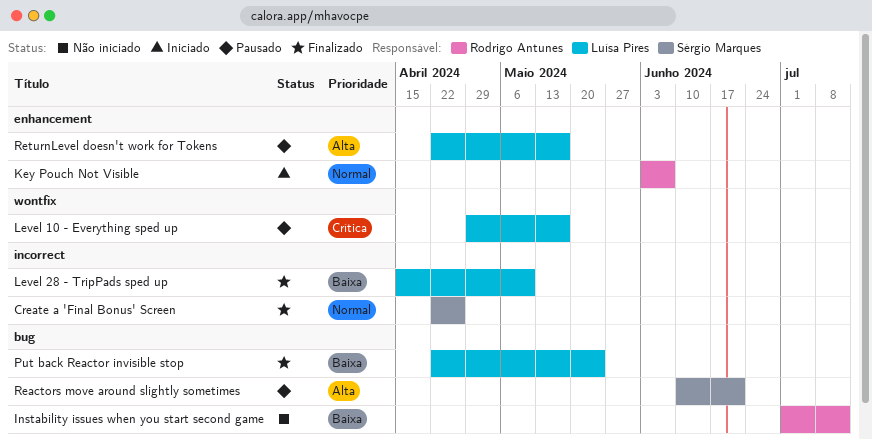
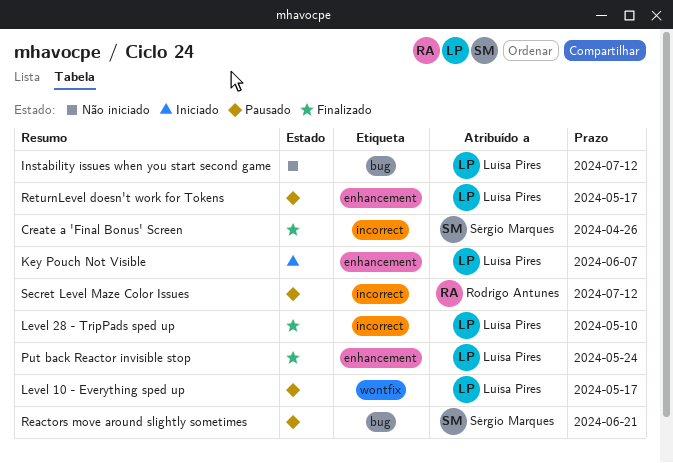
Instability issues when you start second game, owner: Rodrigo Antunes -> Luísa Pires
Key Pouch Not Visible, owner: Rodrigo Antunes -> Luísa Pires
Put back Reactor invisible stop, label: bug -> enhancement
Secret Level Maze Color Issues: none -> present

